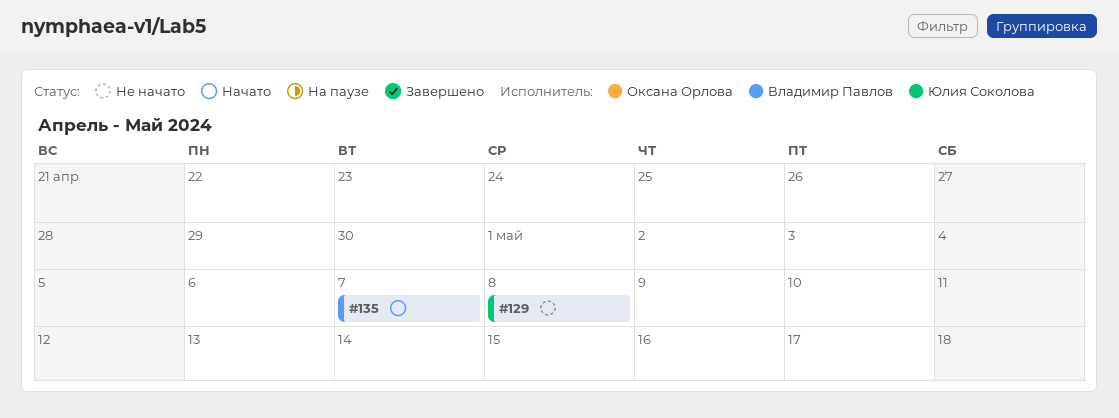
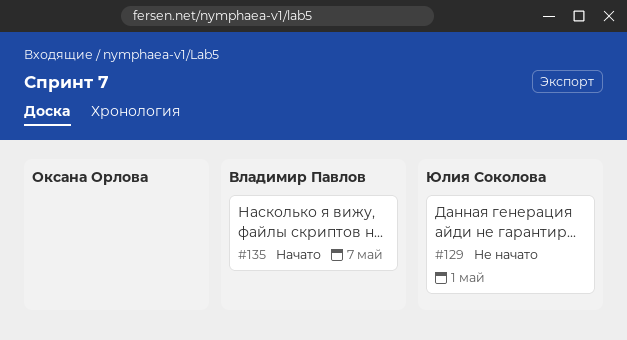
#129, due: May 8 -> May 1

